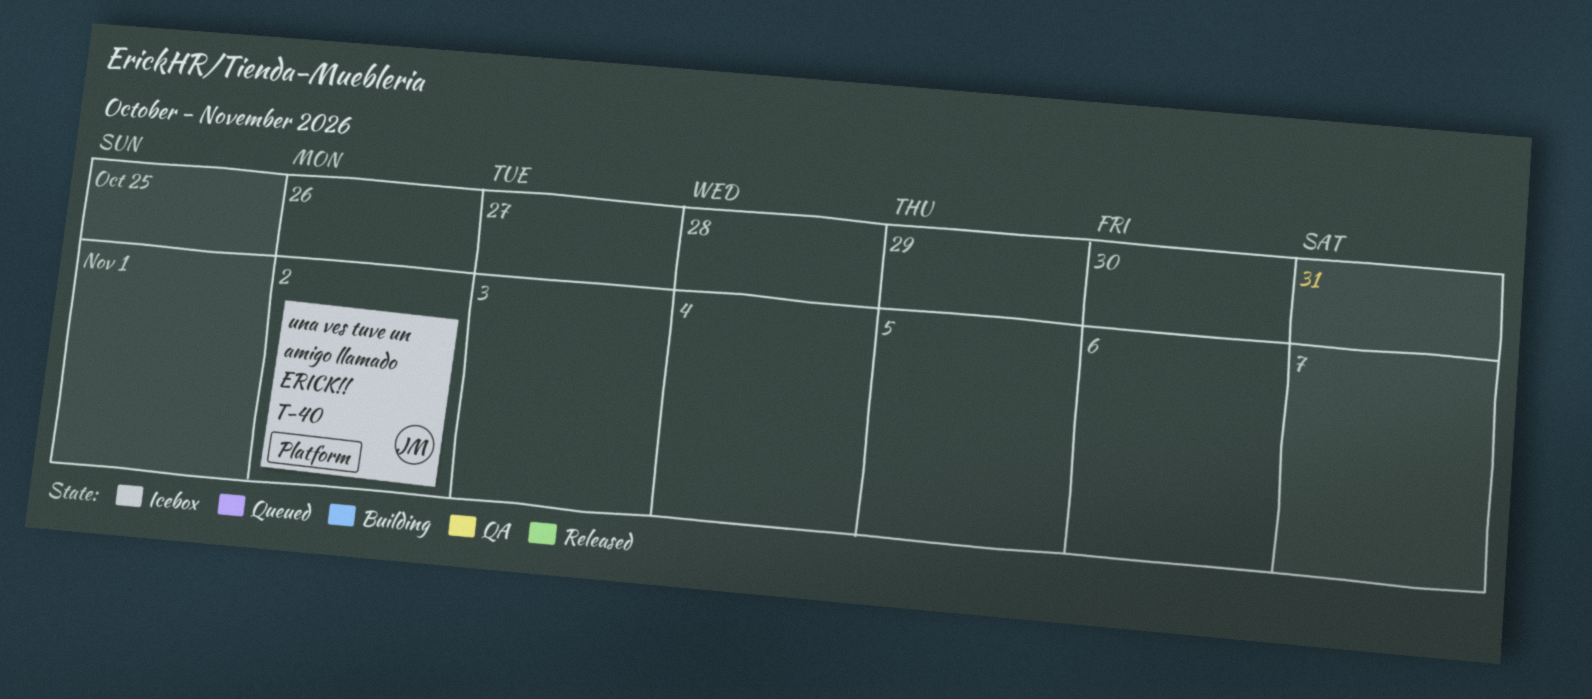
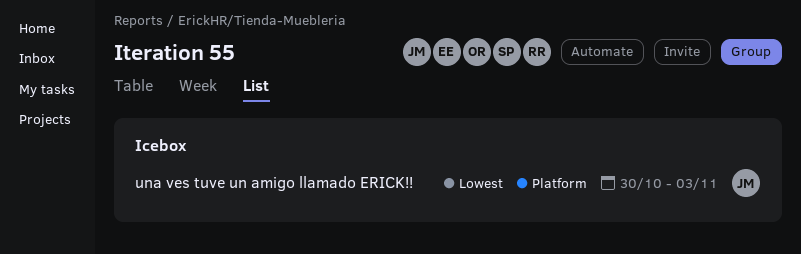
una ves tuve un amigo llamado ERICK!!, due: Nov 2 -> Nov 3

